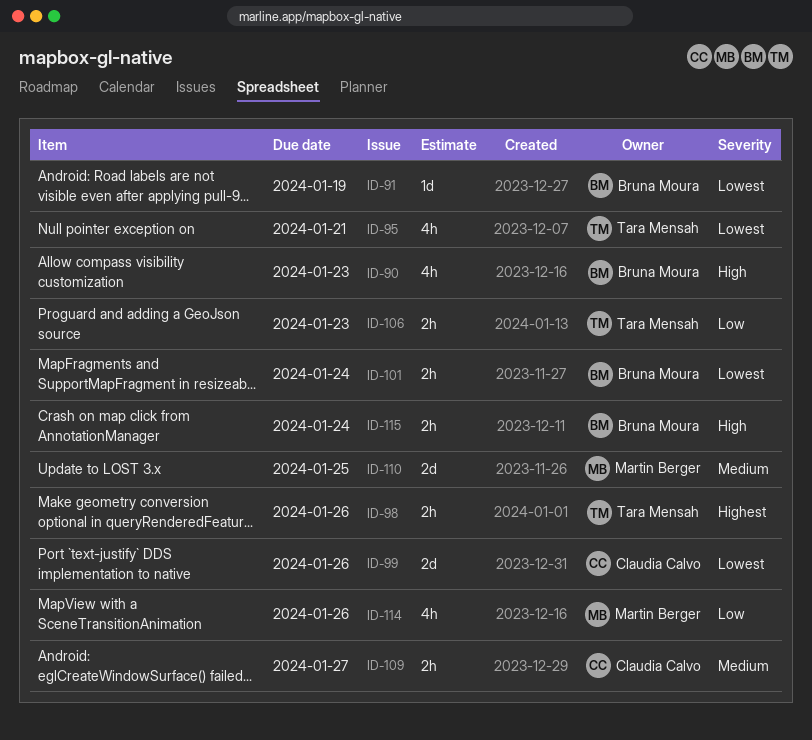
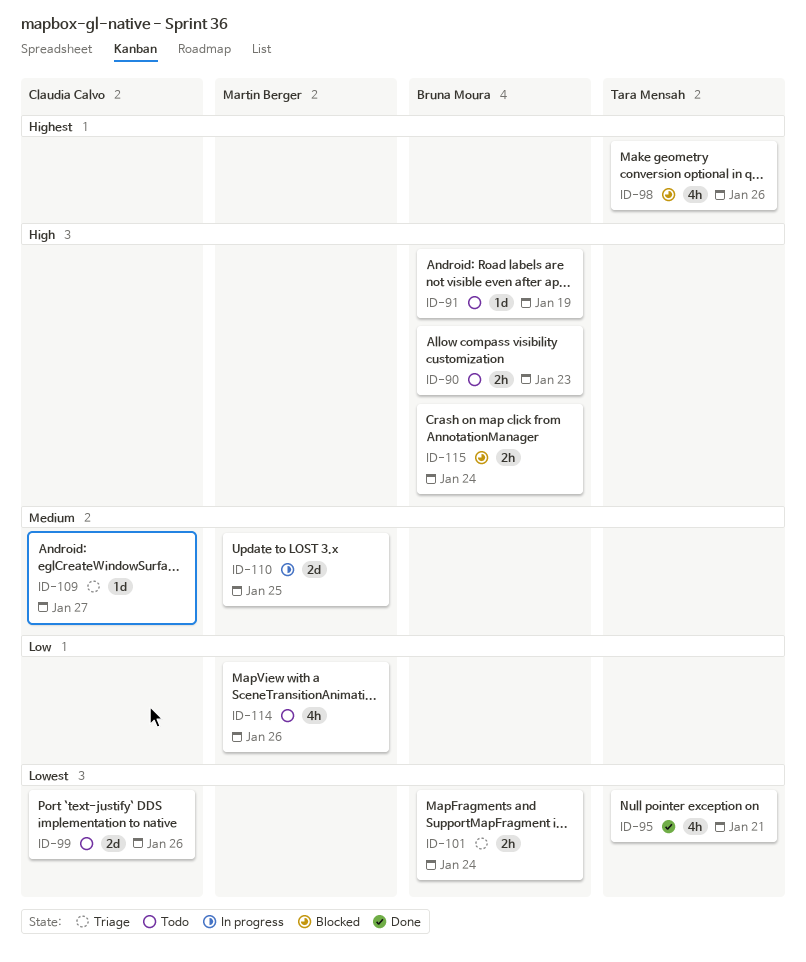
ID-90, estimate: 4h -> 2h
ID-91, priority: Lowest -> High
ID-98, estimate: 2h -> 4h
ID-106: present -> none
ID-109, estimate: 2h -> 1d

